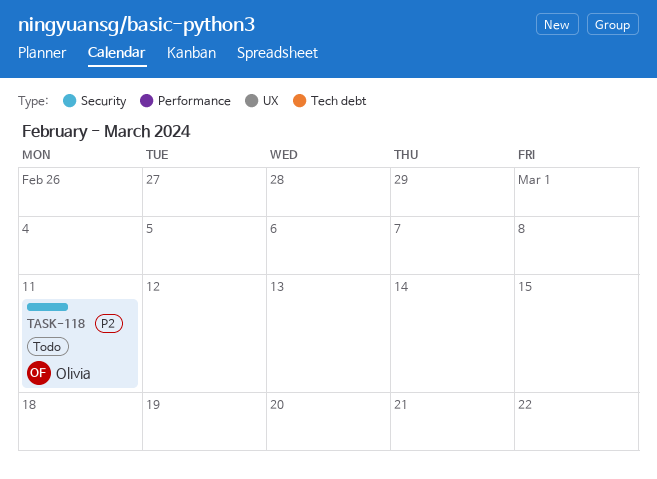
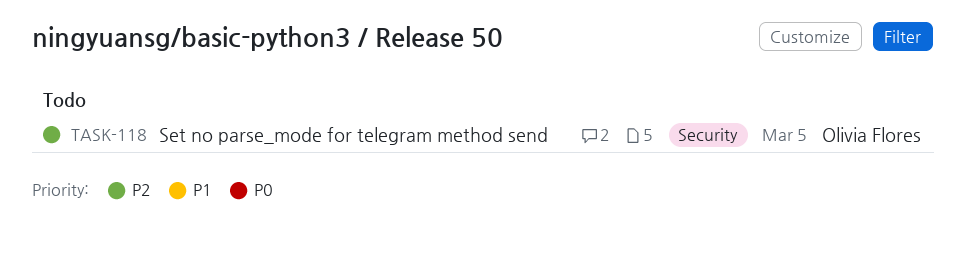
TASK-118, due: Mar 11 -> Mar 5

